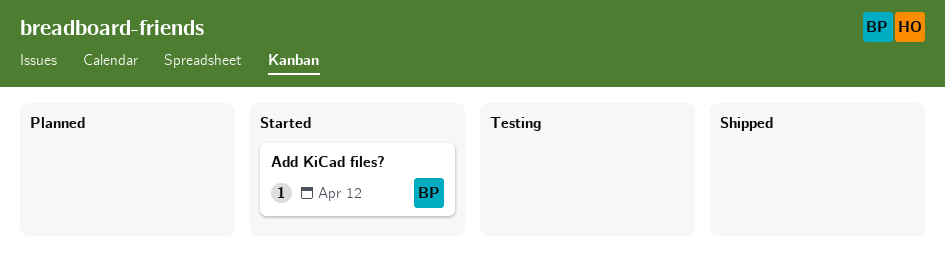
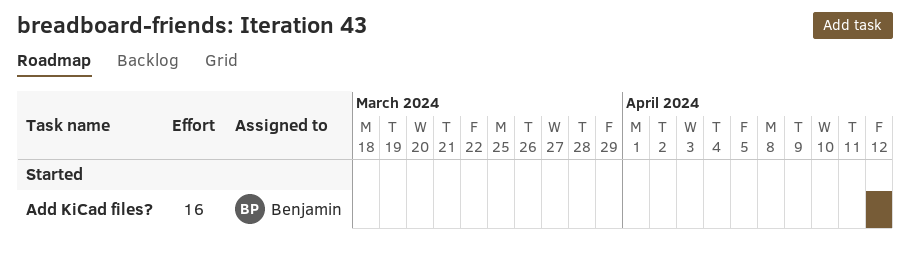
Add KiCad files?, estimate: 1 -> 16

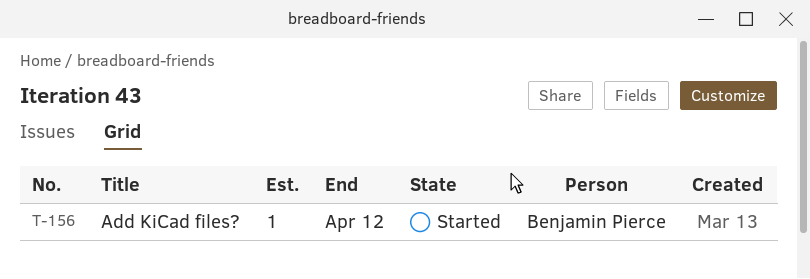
Add KiCad files?, estimate: 16 -> 1

